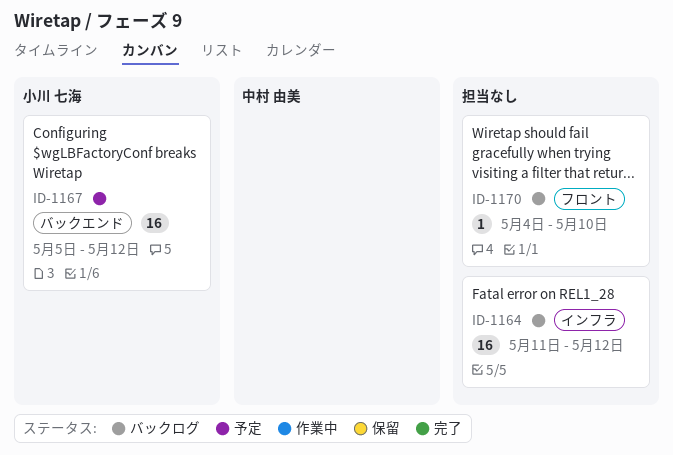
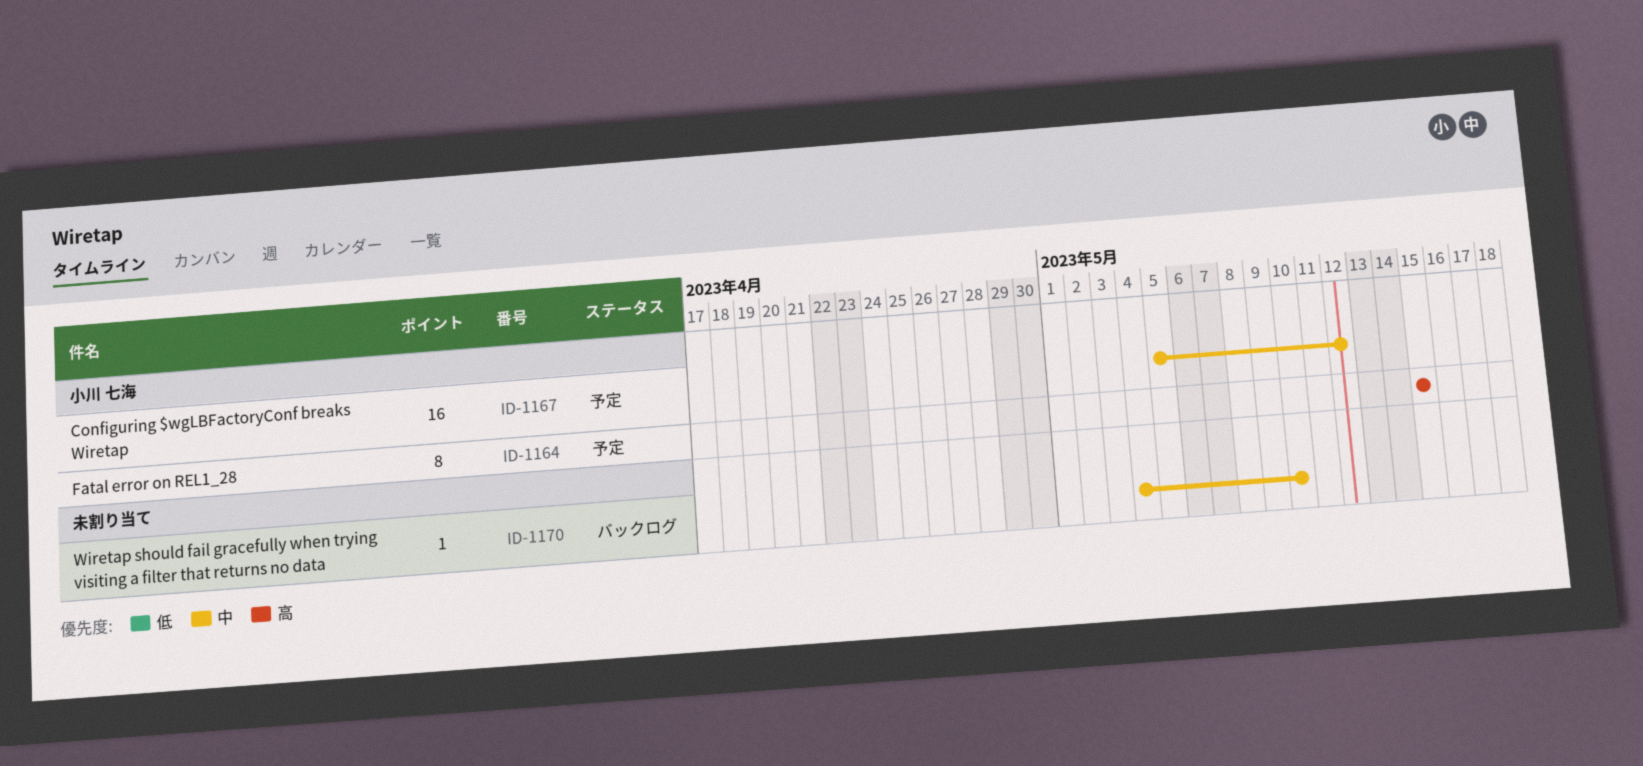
ID-1164, status: バックログ -> 予定
ID-1164, owner: none -> 小川 七海
ID-1164, estimate: 16 -> 8
ID-1164, start: May 11 -> May 15
ID-1164, due: May 12 -> May 15

